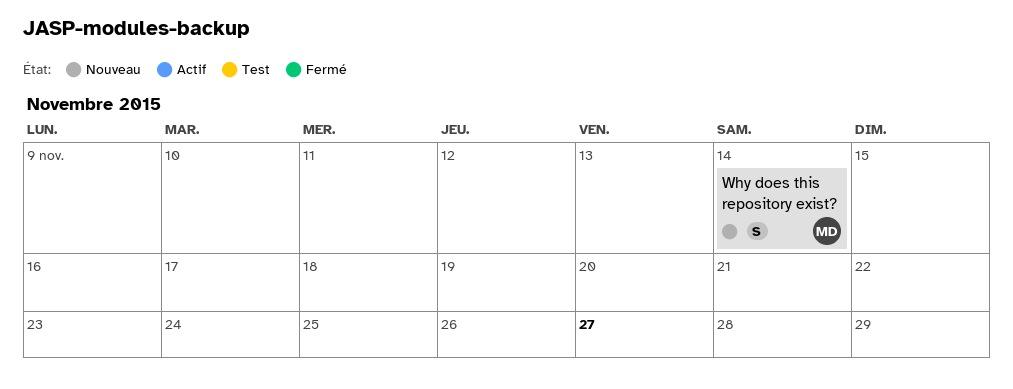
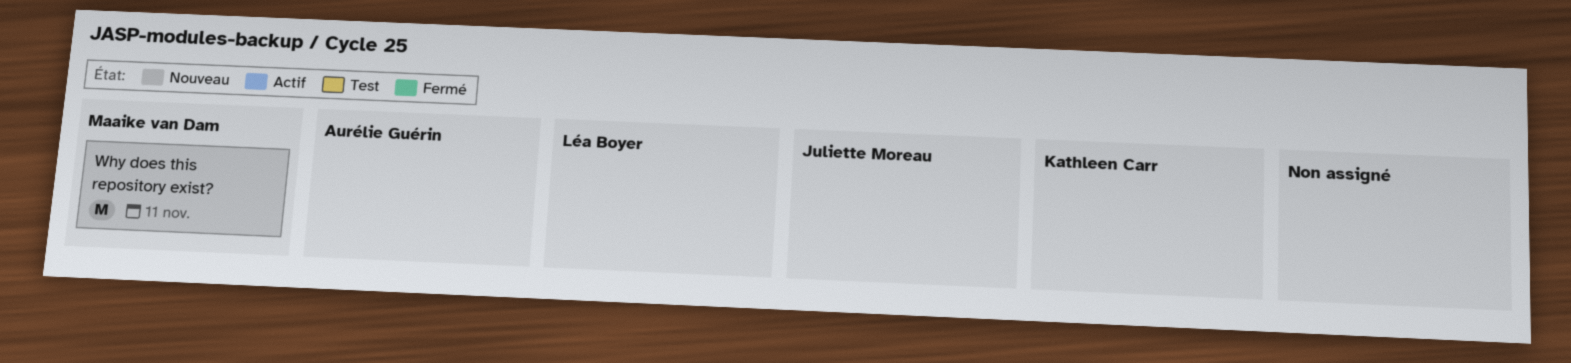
Why does this repository exist?, estimate: S -> M
Why does this repository exist?, due: Nov 14 -> Nov 11

